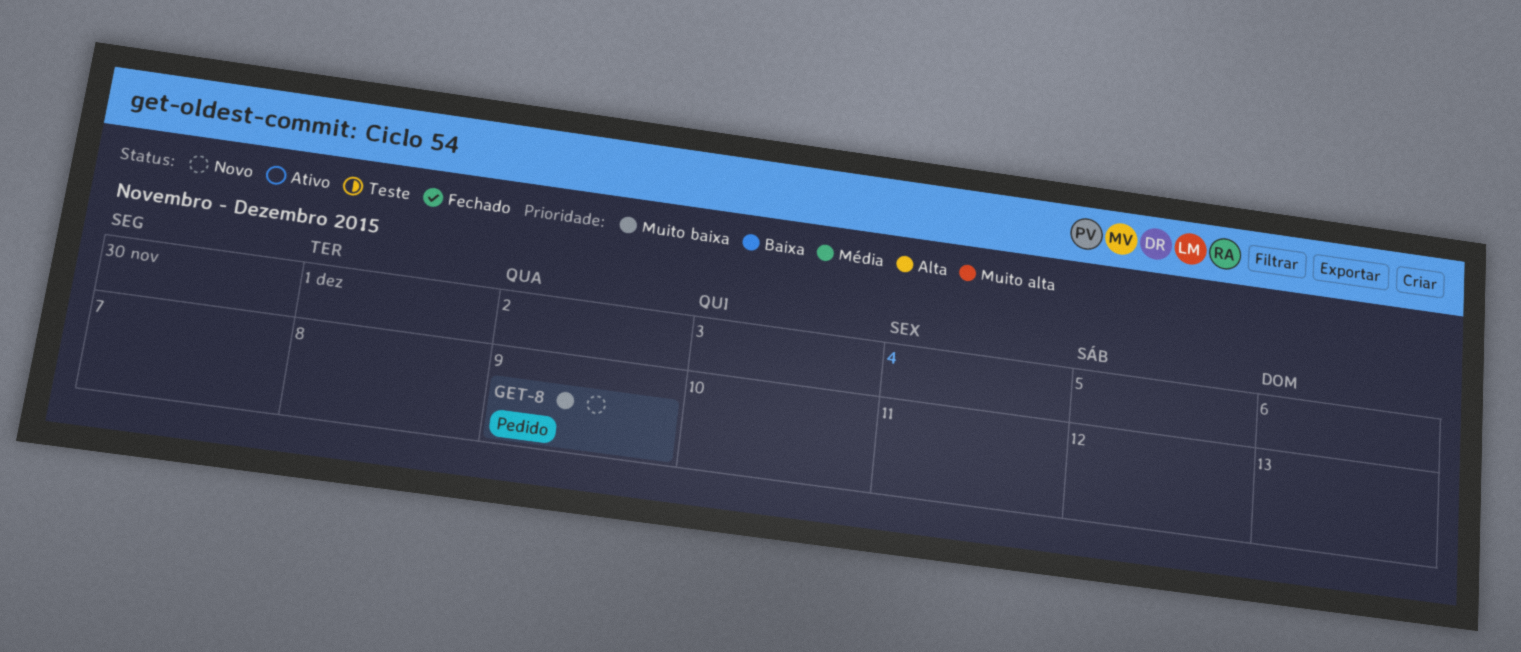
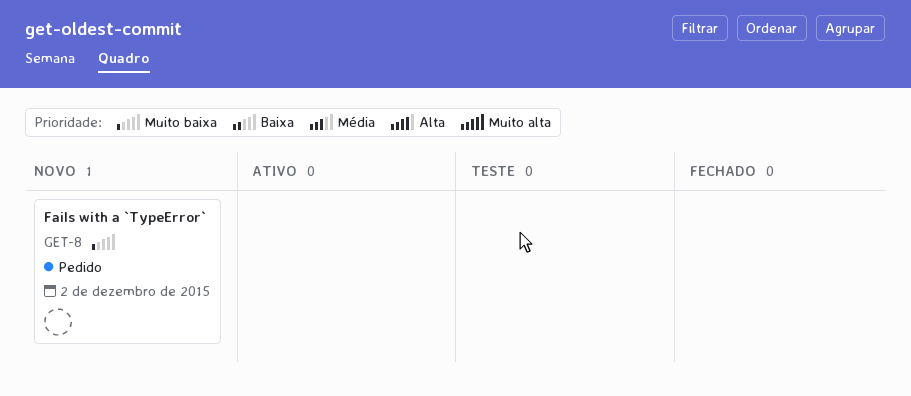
GET-8, due: Dec 9 -> Dec 2

